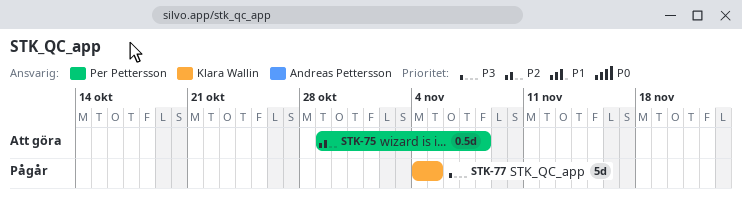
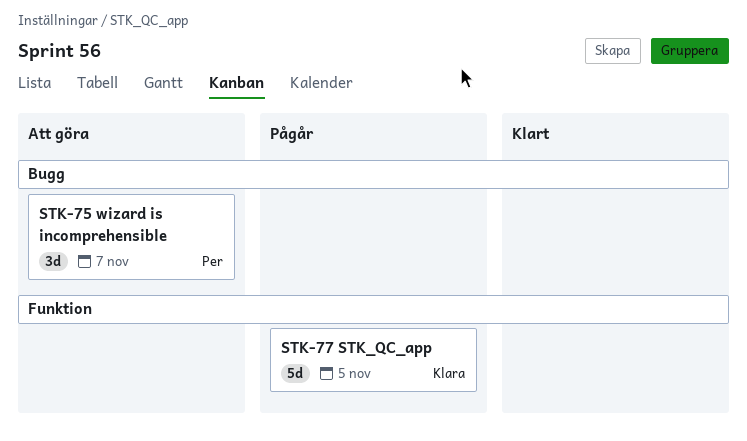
STK-75, estimate: 0.5d -> 3d
STK-75, due: Nov 8 -> Nov 7

